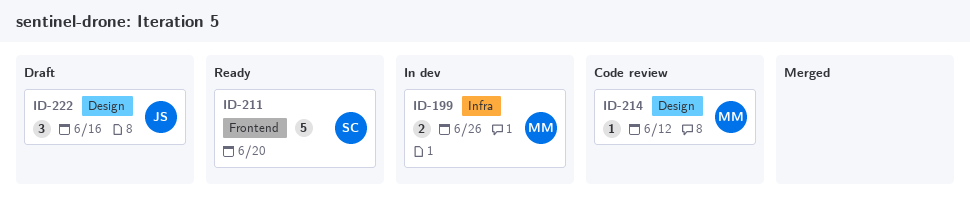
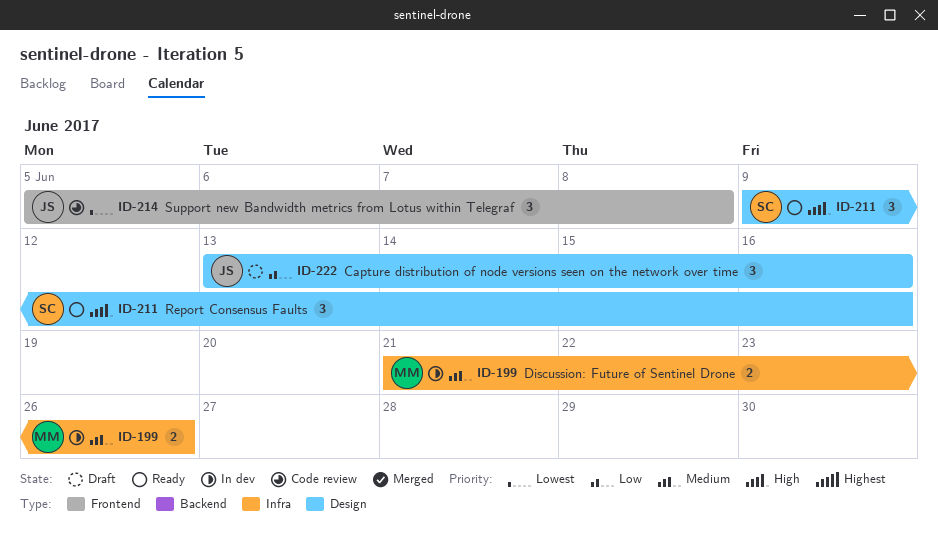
ID-211, label: Frontend -> Design
ID-211, estimate: 5 -> 3
ID-211, due: Jun 20 -> Jun 16
ID-214, owner: MM -> JS
ID-214, label: Design -> Frontend
ID-214, estimate: 1 -> 3
ID-214, due: Jun 12 -> Jun 8

